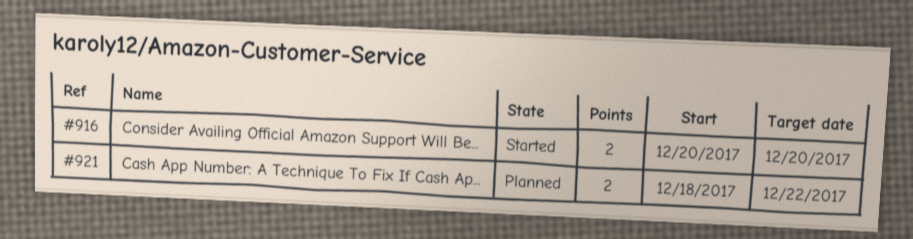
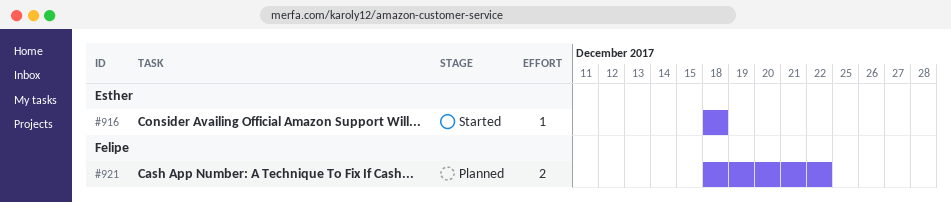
#916, estimate: 2 -> 1
#916, start: Dec 20 -> Dec 18
#916, due: Dec 20 -> Dec 18

